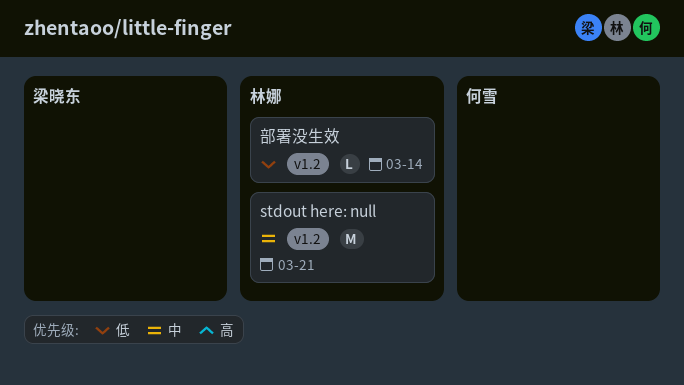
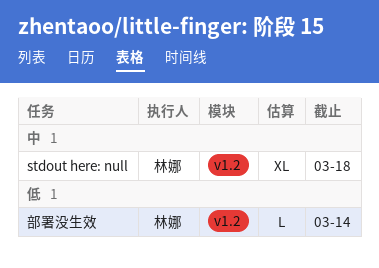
stdout here: null, estimate: M -> XL
stdout here: null, due: Mar 21 -> Mar 18

